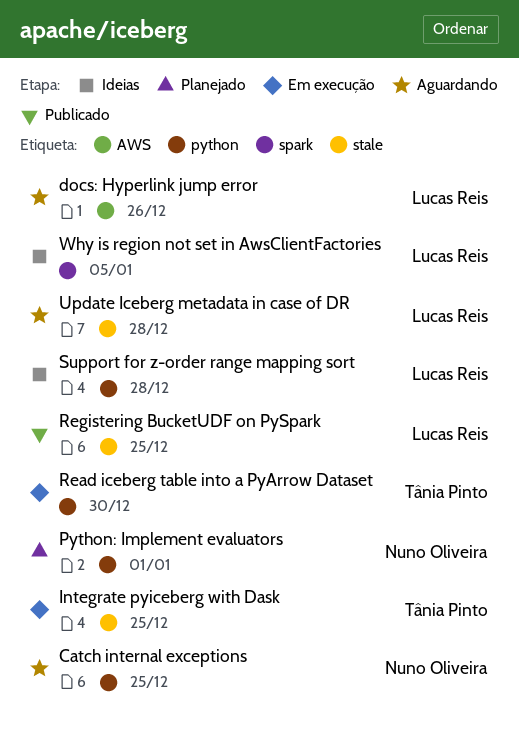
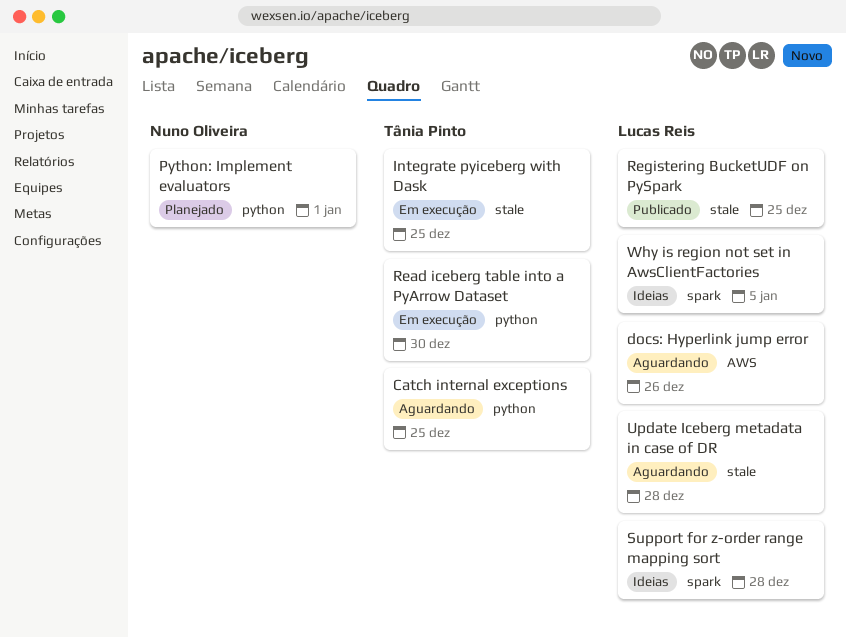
Catch internal exceptions, owner: Nuno Oliveira -> Tânia Pinto
Support for z-order range mapping sort, label: python -> spark

